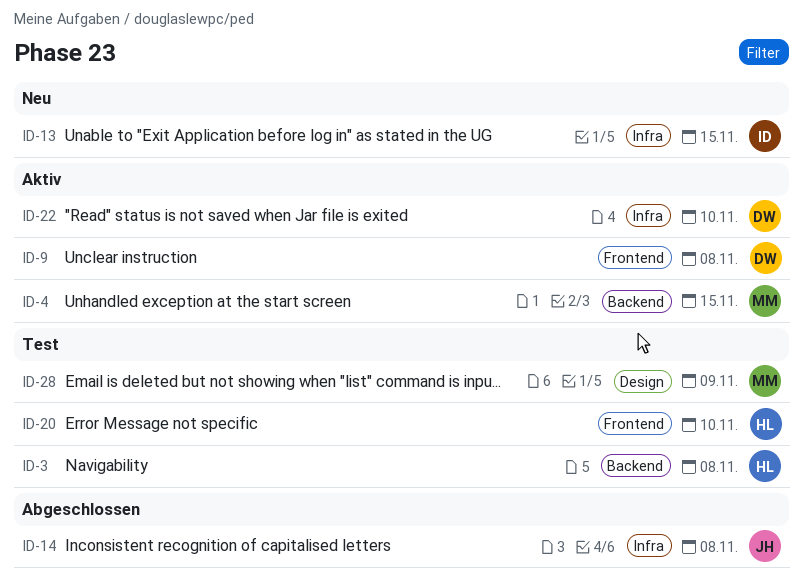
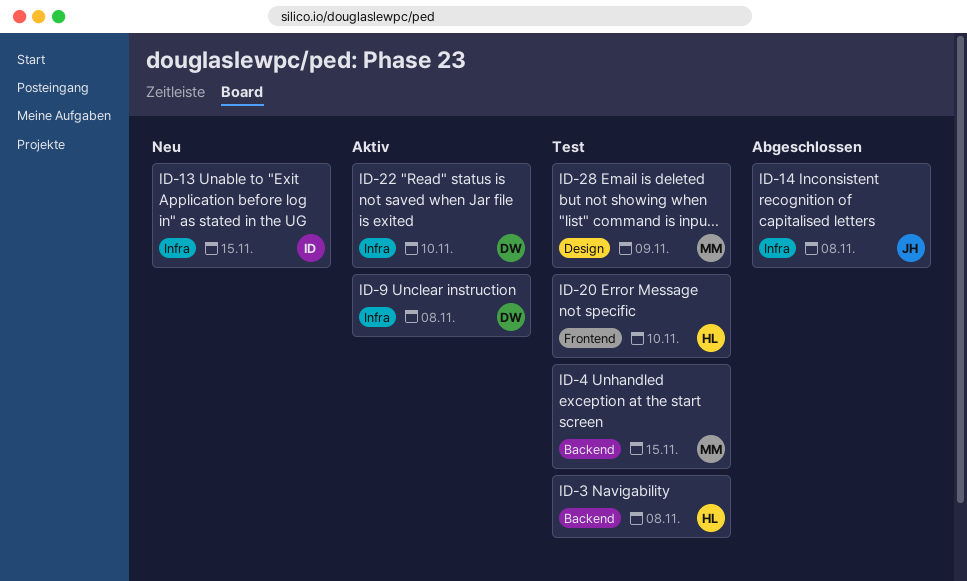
ID-4, status: Aktiv -> Test
ID-9, label: Frontend -> Infra

